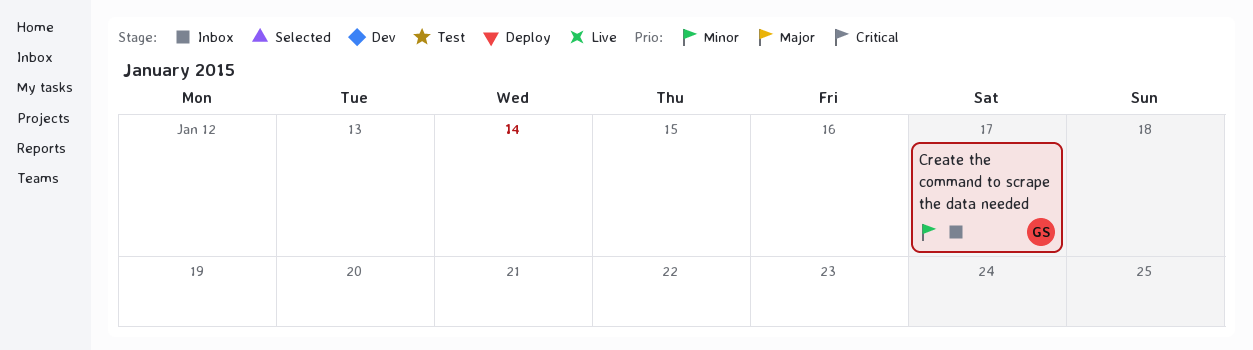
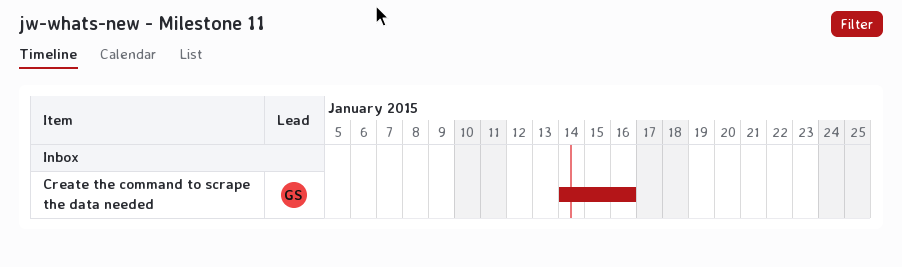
Create the command to scrape the data needed, due: Jan 17 -> Jan 16

